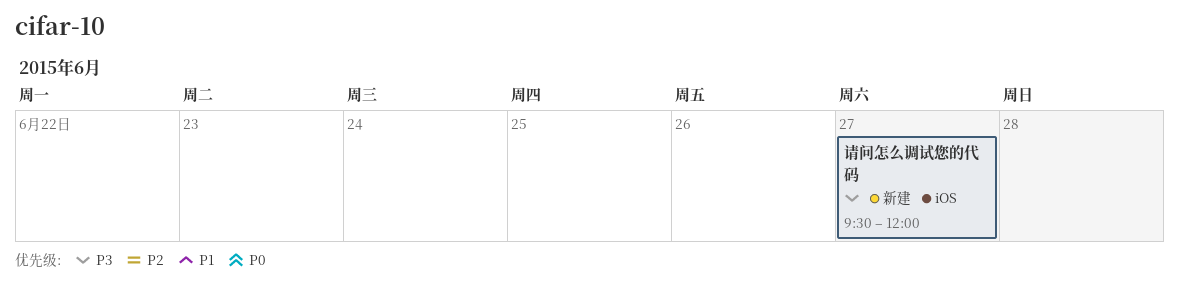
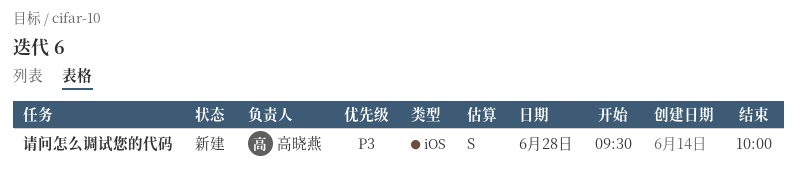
请问怎么调试您的代码, day: Jun 27 -> Jun 28
请问怎么调试您的代码, ends: 12:00 -> 10:00

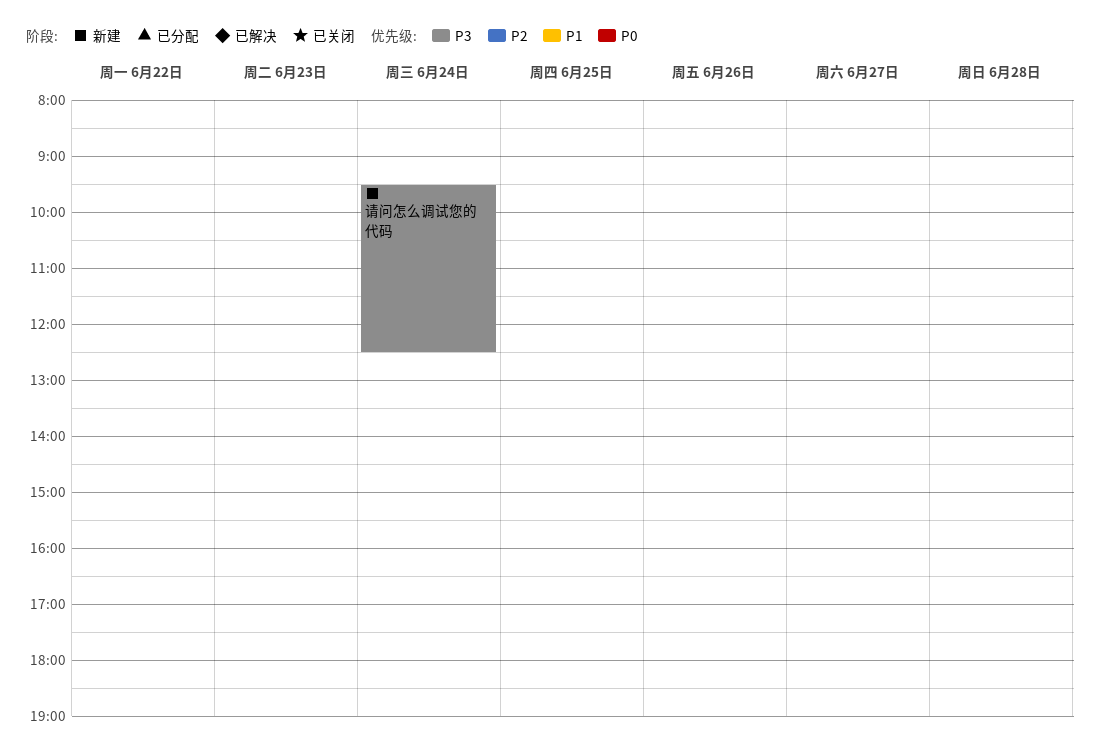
请问怎么调试您的代码, day: Jun 28 -> Jun 24
请问怎么调试您的代码, ends: 10:00 -> 12:30

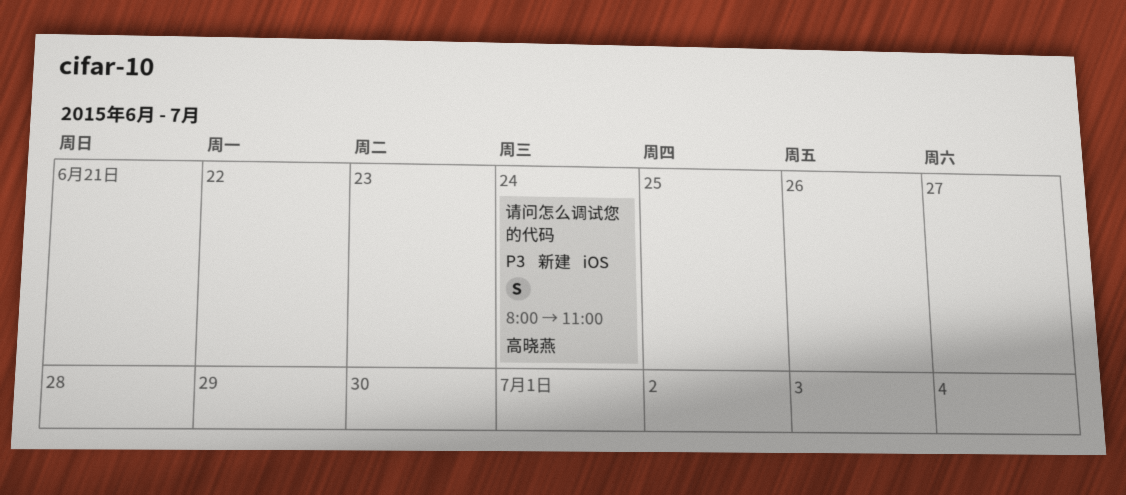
请问怎么调试您的代码, begins: 09:30 -> 08:00
请问怎么调试您的代码, ends: 12:30 -> 11:00

